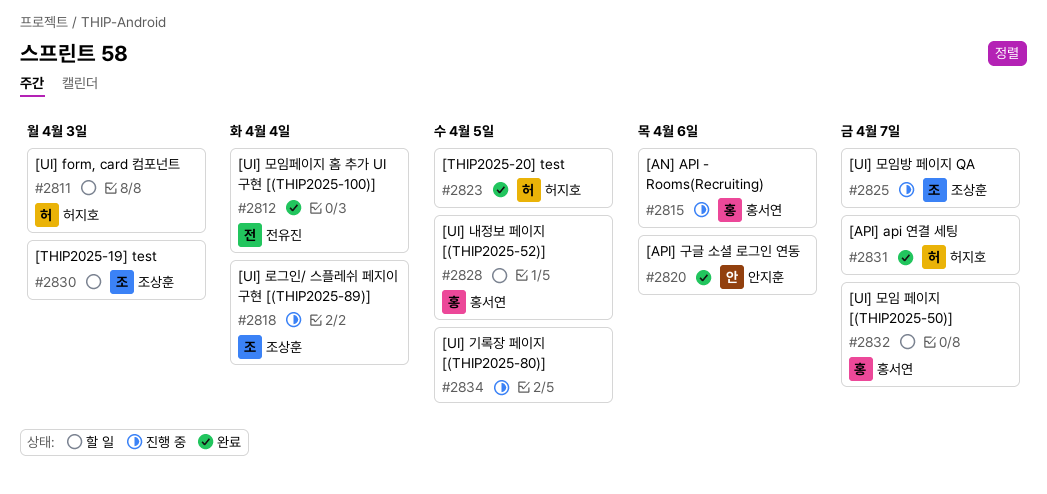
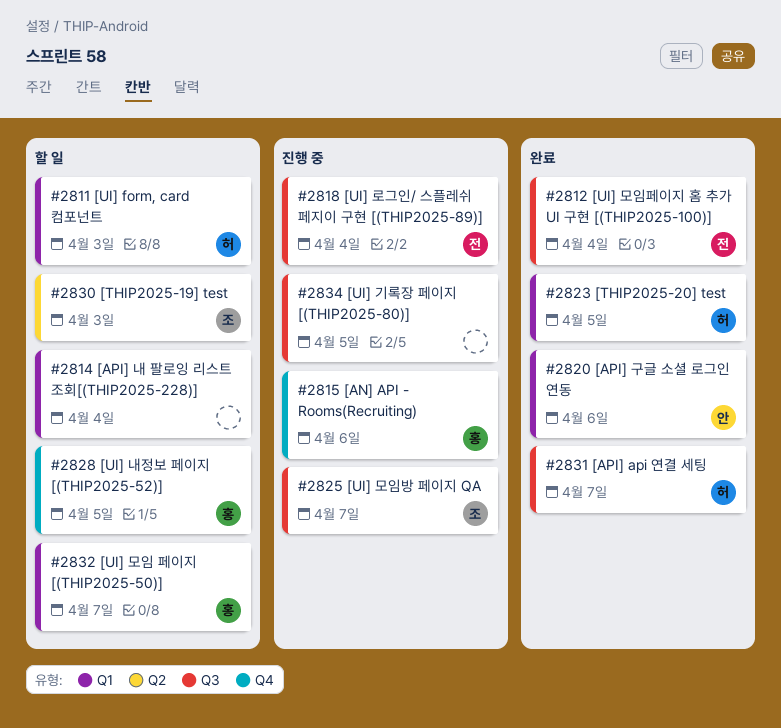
#2814: none -> present
#2818, owner: 조상훈 -> 전유진

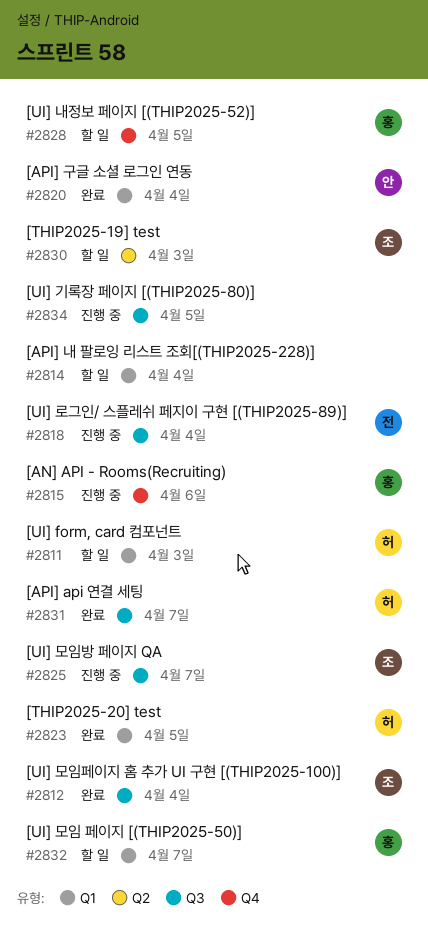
#2812, owner: 전 -> 조
#2820, due: Apr 6 -> Apr 4

